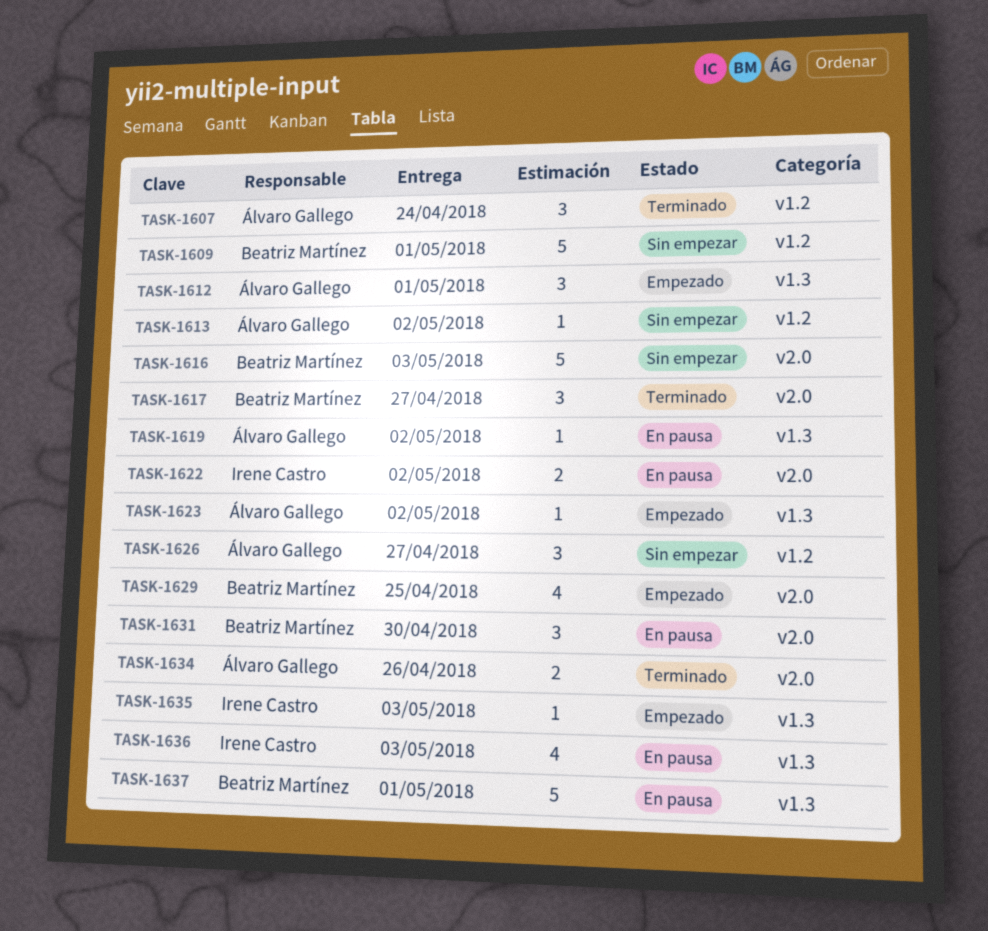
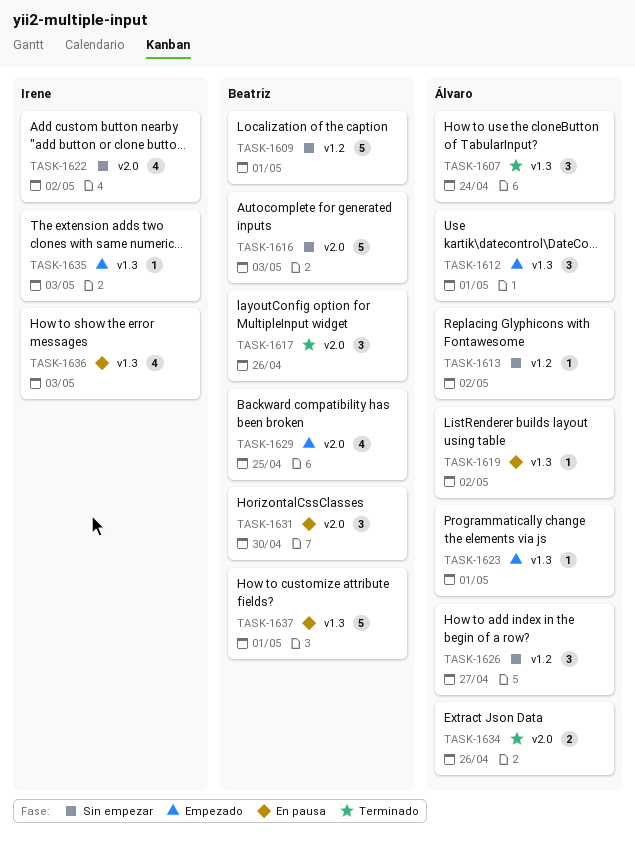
TASK-1607, label: v1.2 -> v1.3
TASK-1617, due: Apr 27 -> Apr 26
TASK-1622, status: En pausa -> Sin empezar
TASK-1622, estimate: 2 -> 4
TASK-1623, due: May 2 -> May 1

